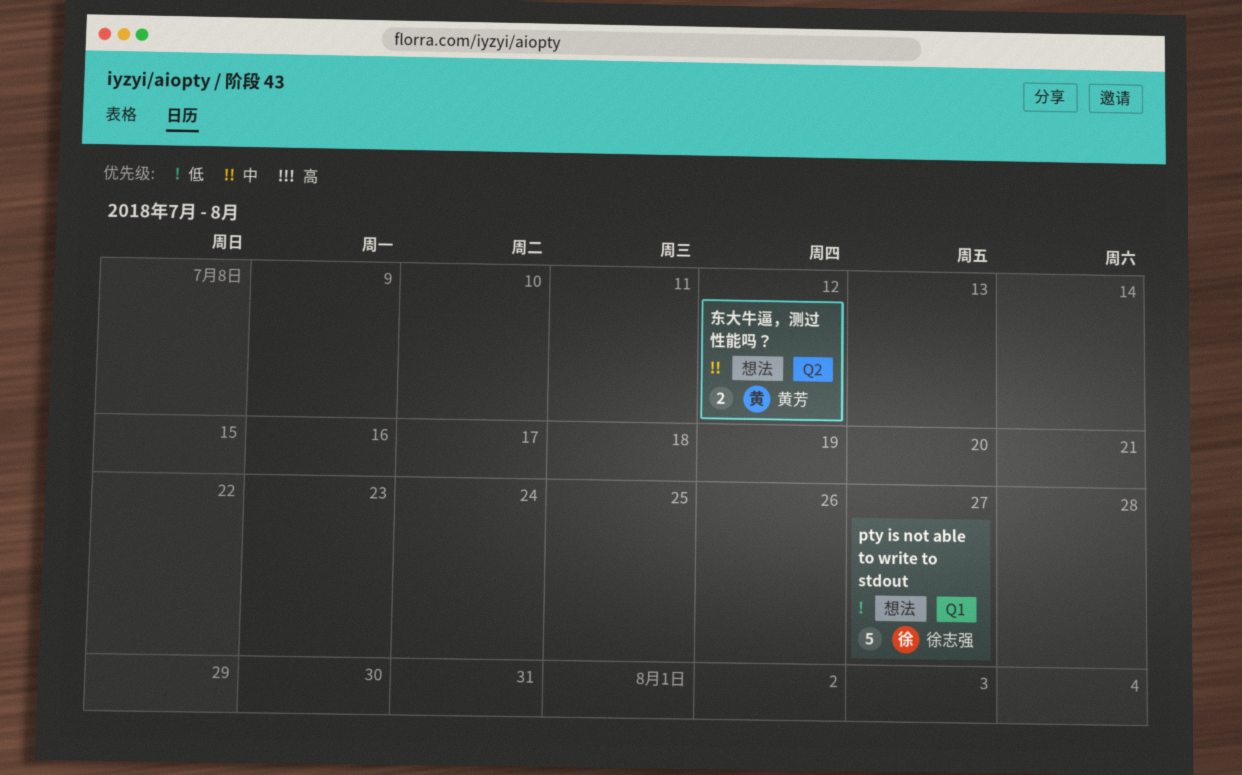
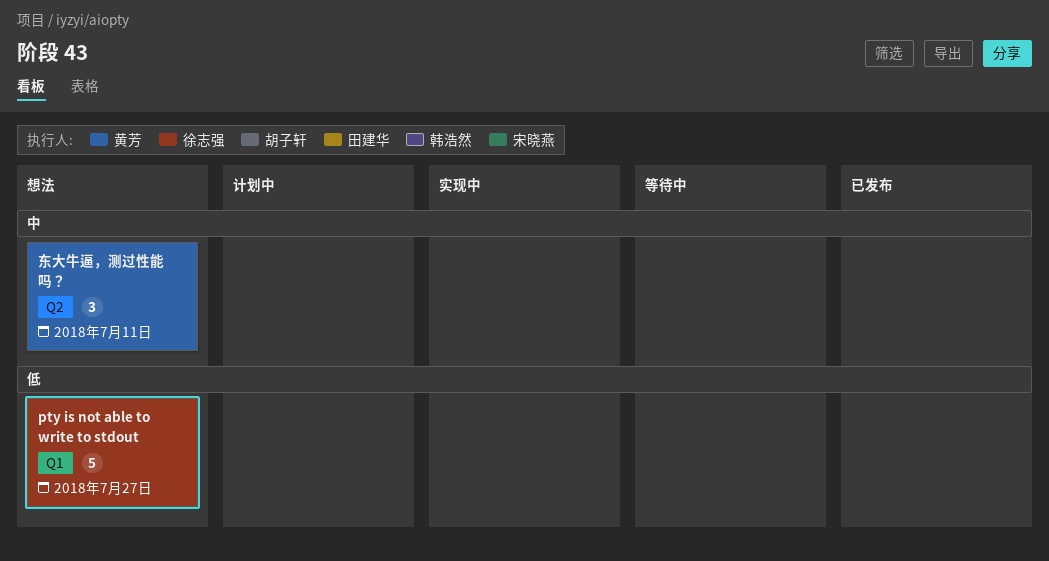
东大牛逼，测过性能吗？, estimate: 2 -> 3
东大牛逼，测过性能吗？, due: Jul 12 -> Jul 11

